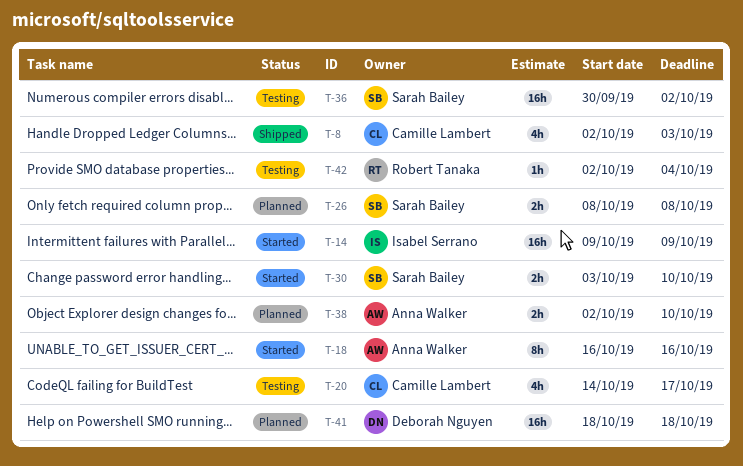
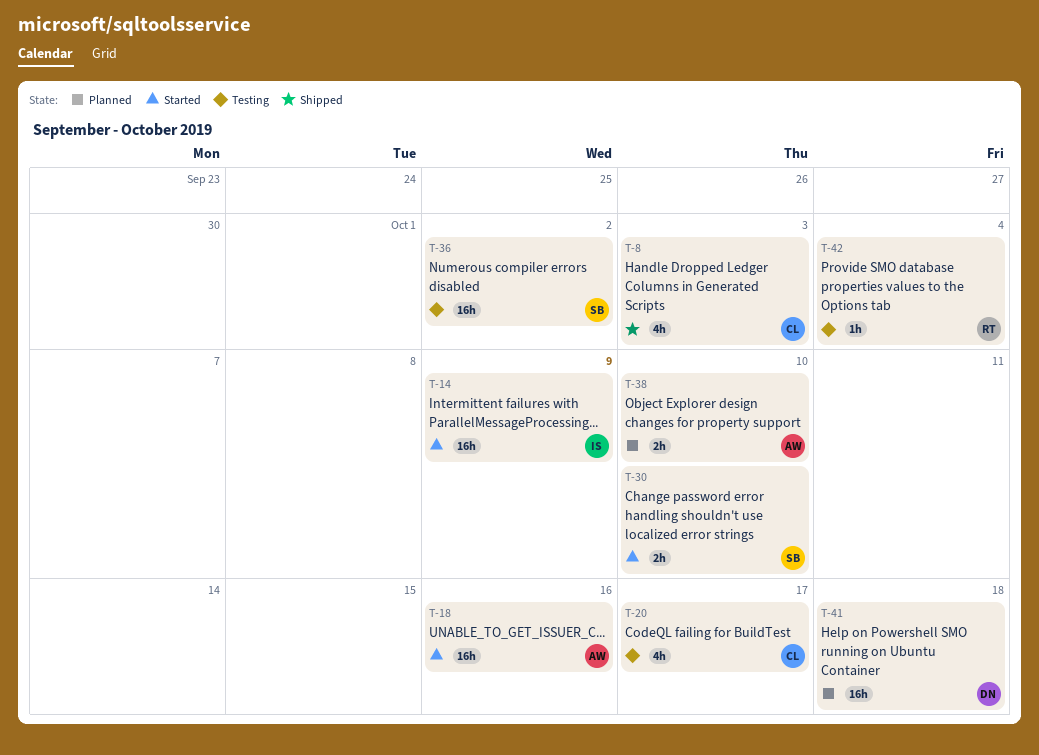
T-18, estimate: 8h -> 16h
T-26: present -> none

